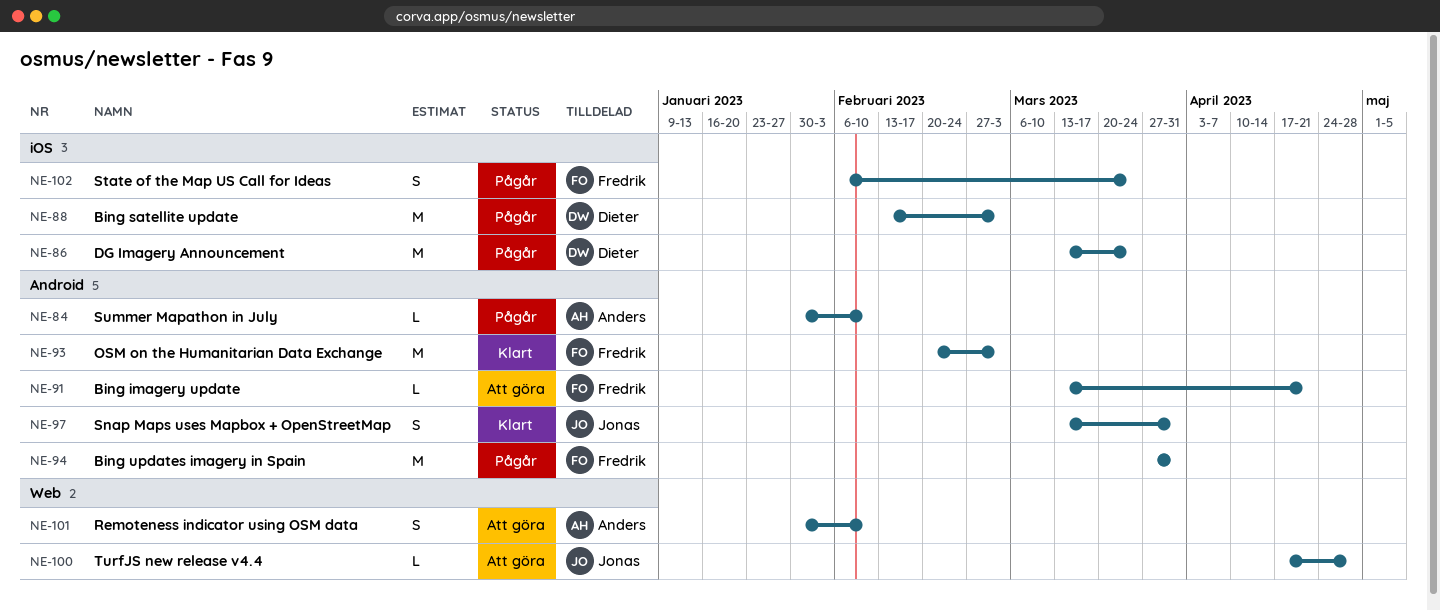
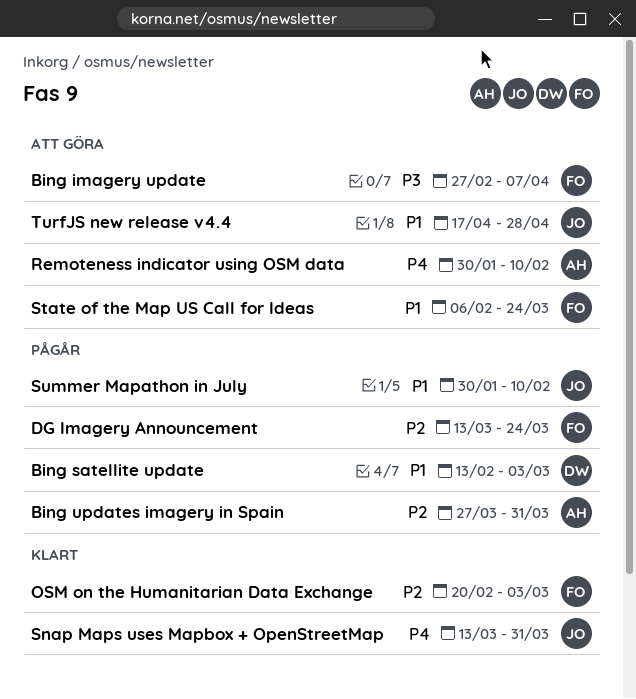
Bing imagery update, start: Mar 13 -> Feb 27
Bing imagery update, due: Apr 21 -> Apr 7
Bing updates imagery in Spain, owner: Fredrik -> Anders
DG Imagery Announcement, owner: Dieter -> Fredrik
State of the Map US Call for Ideas, status: Pågår -> Att göra
Summer Mapathon in July, owner: Anders -> Jonas

